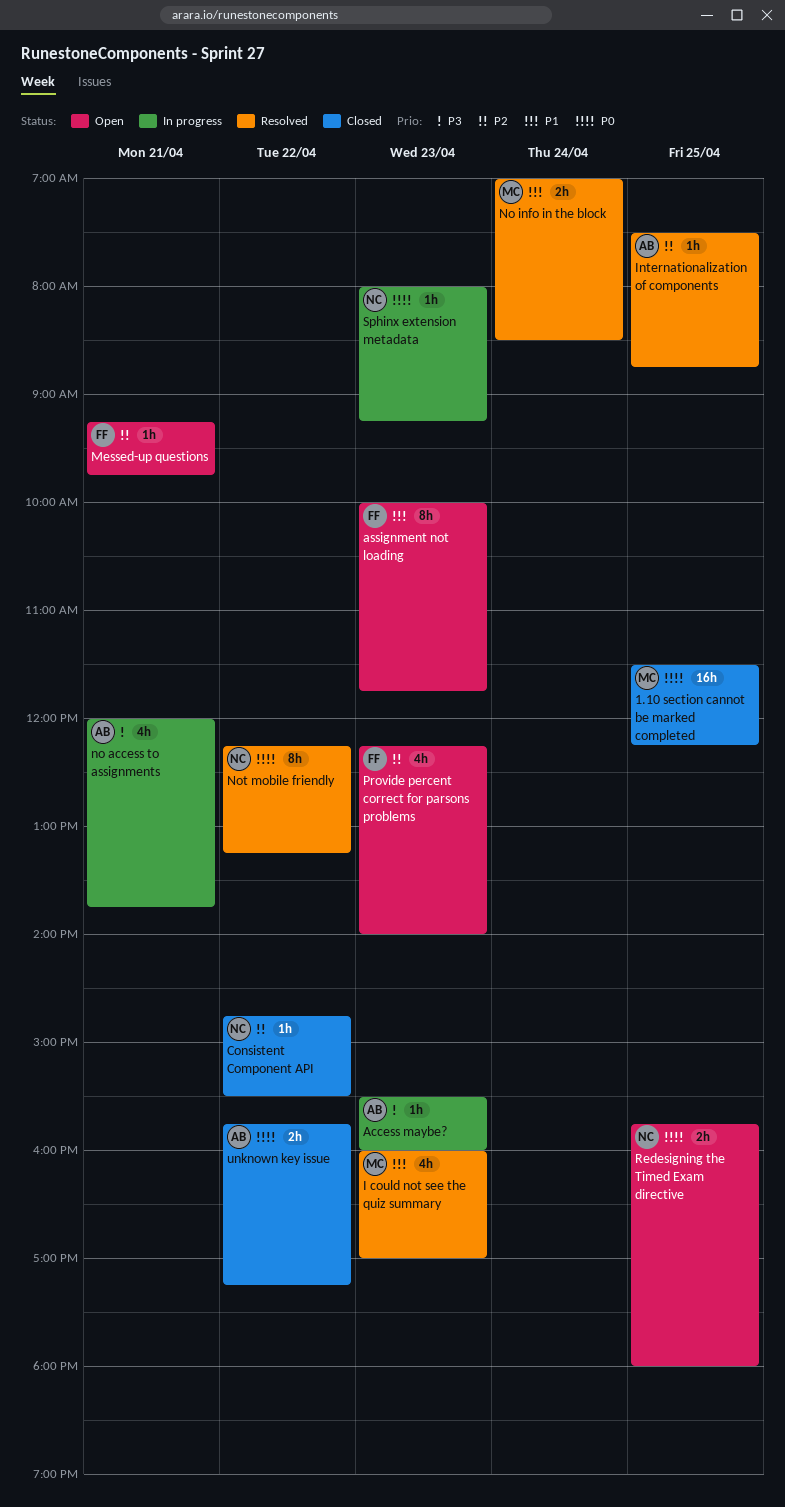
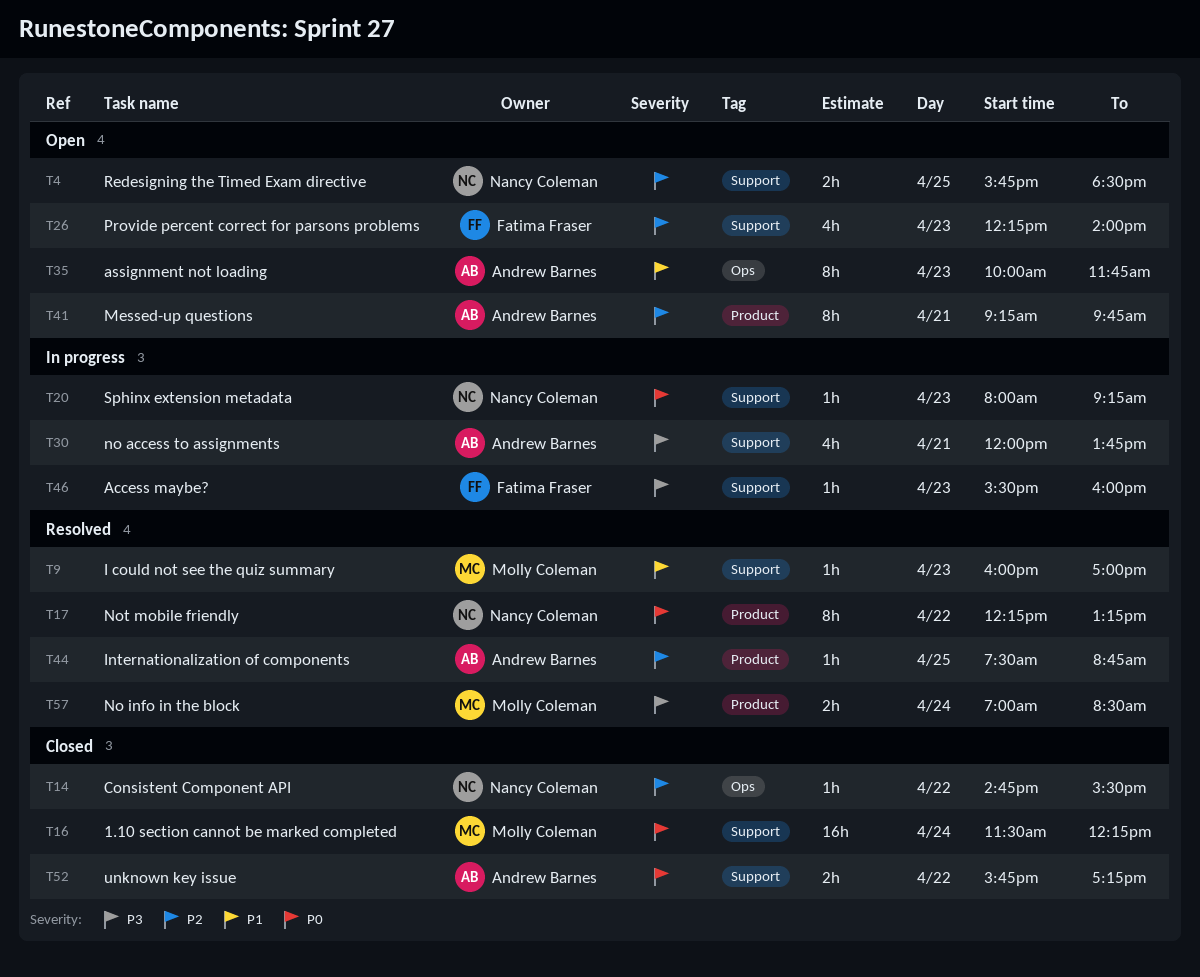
1.10 section cannot be marked completed, day: Apr 25 -> Apr 24
Access maybe?, owner: Andrew Barnes -> Fatima Fraser
assignment not loading, owner: Fatima Fraser -> Andrew Barnes
I could not see the quiz summary, estimate: 4h -> 1h
Messed-up questions, owner: Fatima Fraser -> Andrew Barnes
Messed-up questions, estimate: 1h -> 8h
No info in the block, priority: P1 -> P3
Redesigning the Timed Exam directive, priority: P0 -> P2
Redesigning the Timed Exam directive, ends: 18:00 -> 18:30

